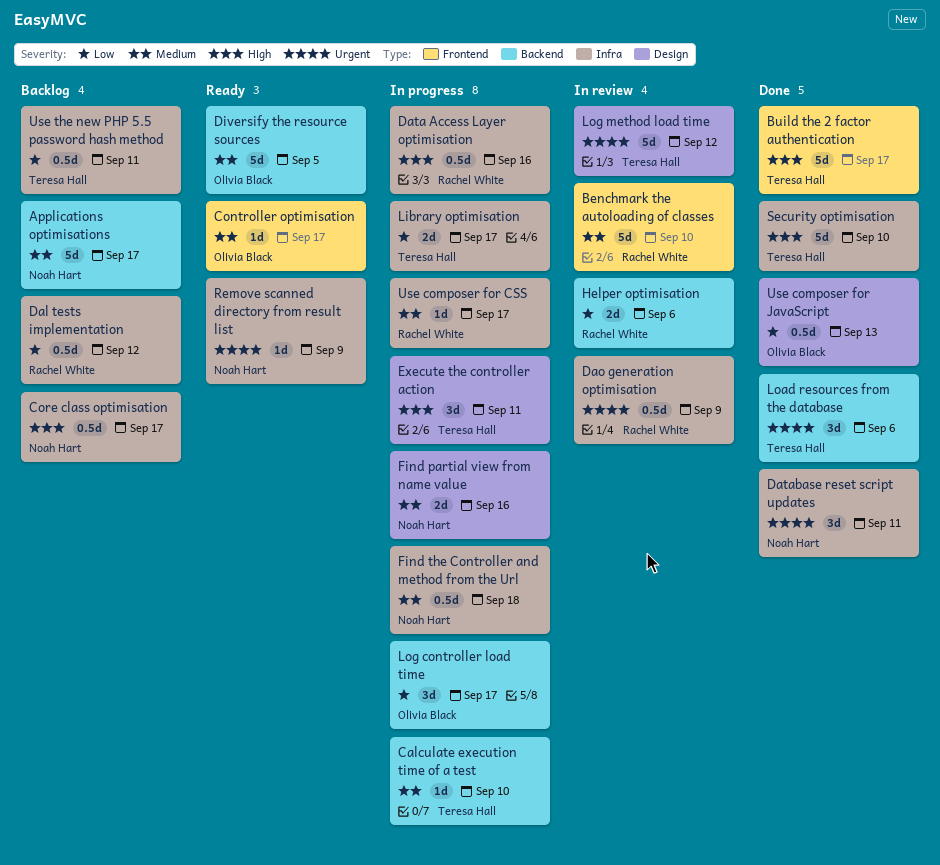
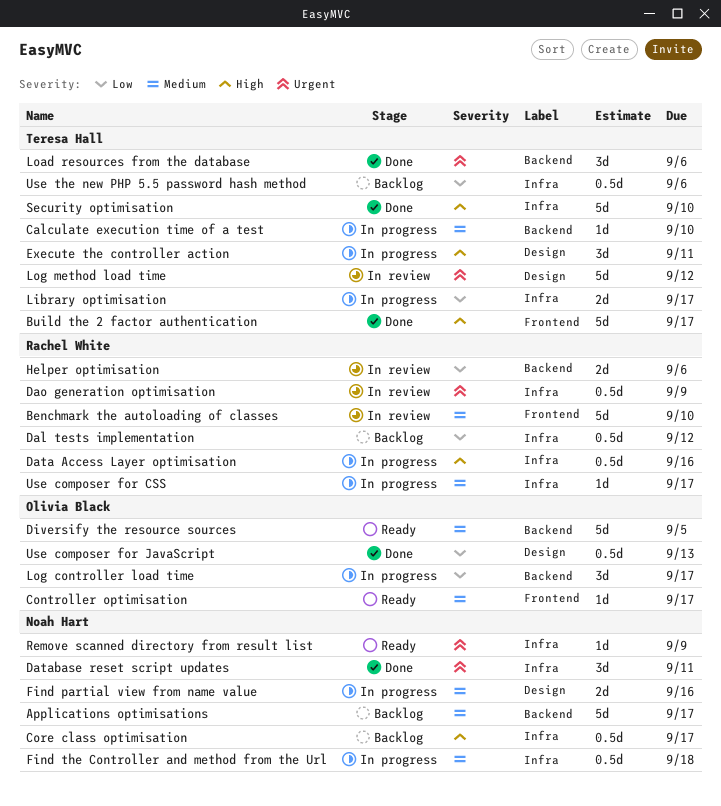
Use the new PHP 5.5 password hash method, due: Sep 11 -> Sep 6

